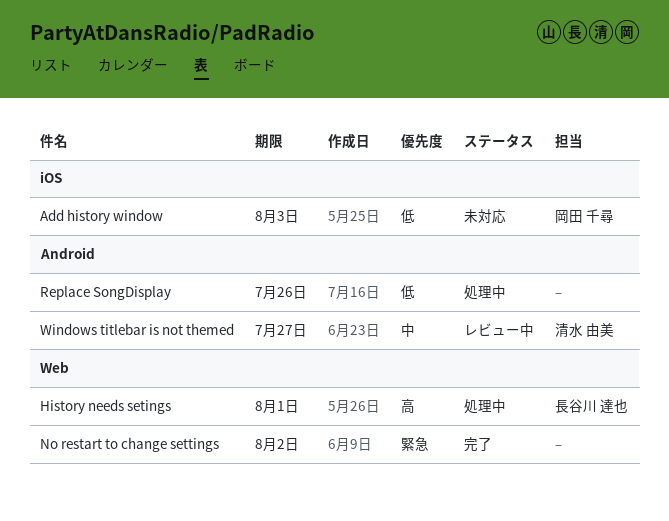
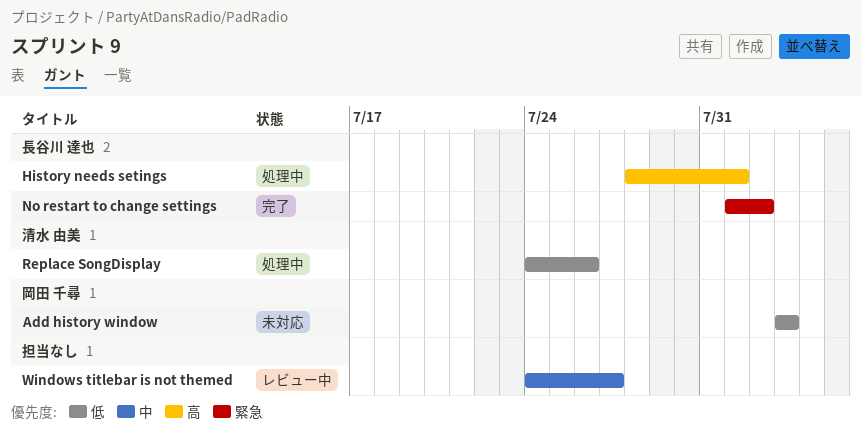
No restart to change settings, owner: none -> 長谷川 達也
Replace SongDisplay, owner: none -> 清水 由美
Windows titlebar is not themed, owner: 清水 由美 -> none

